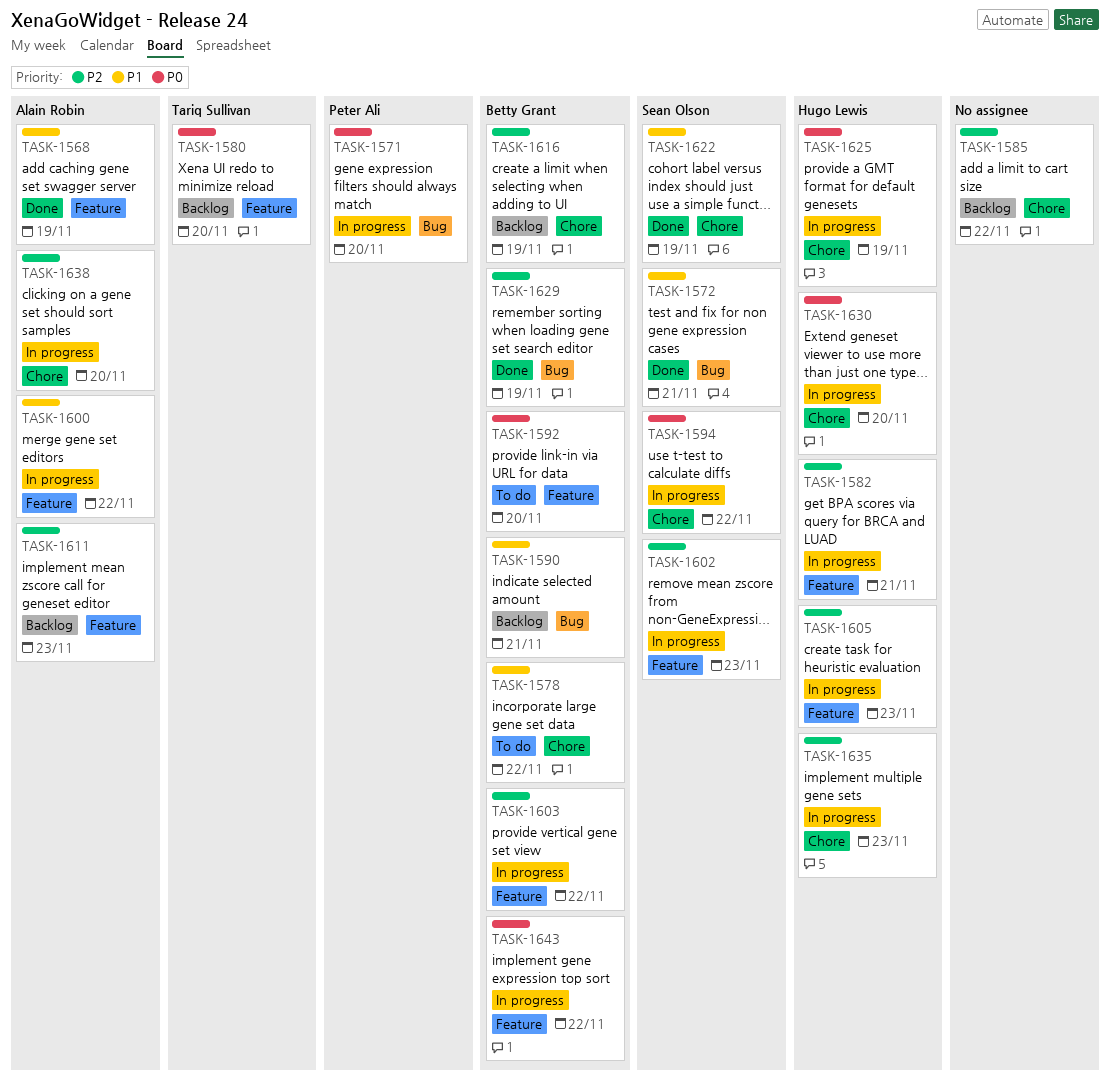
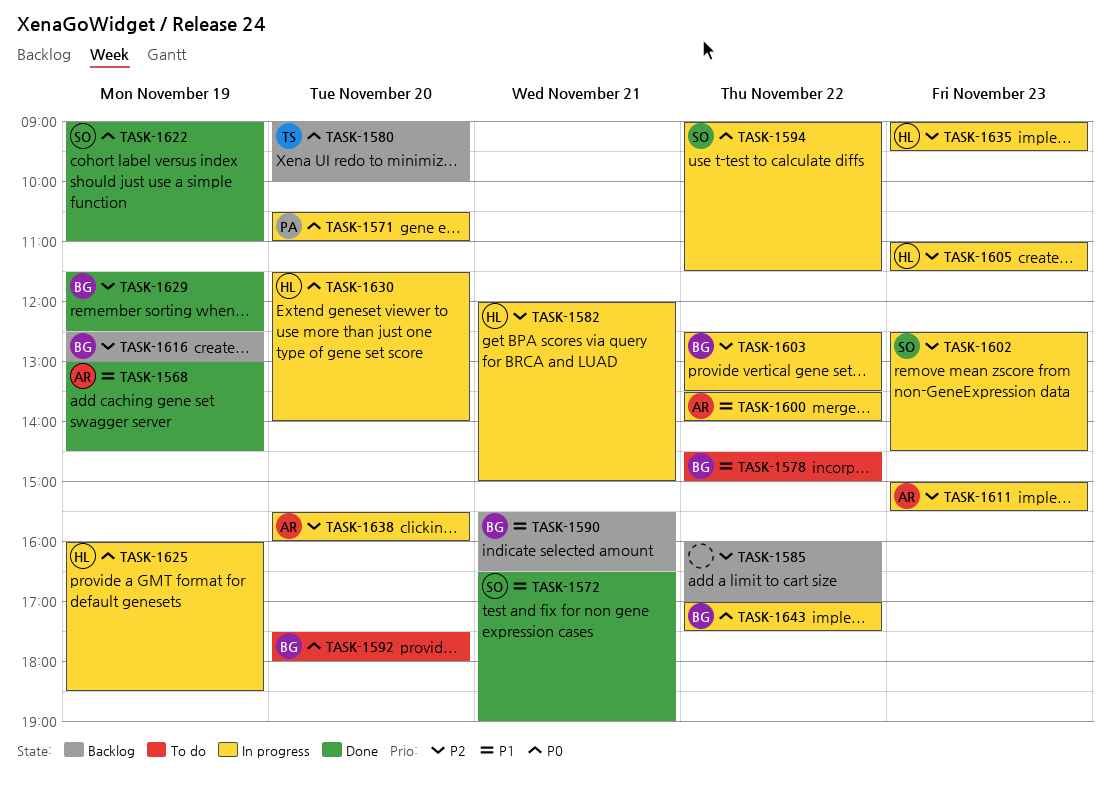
TASK-1611, status: Backlog -> In progress
TASK-1622, priority: P1 -> P0

